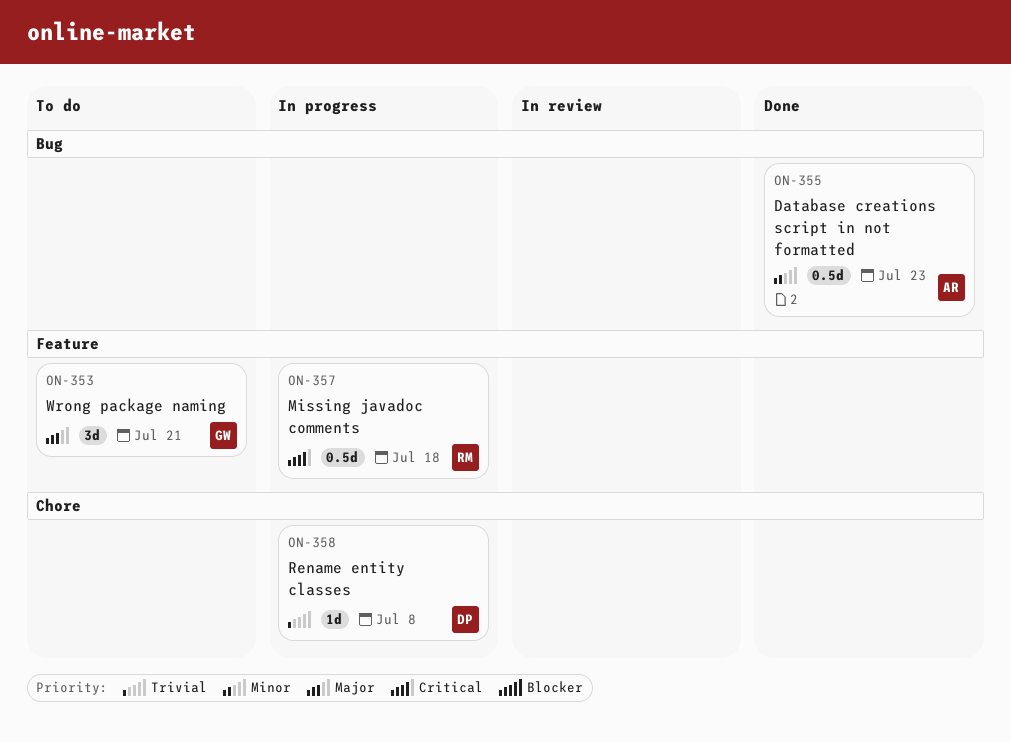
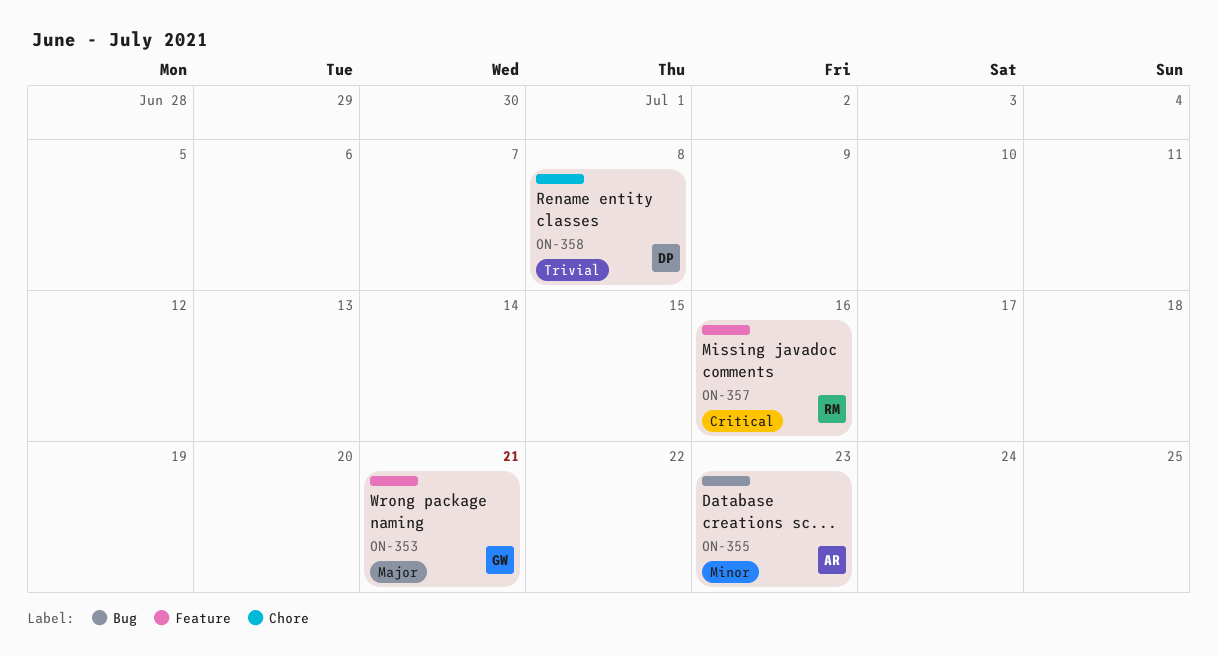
ON-357, due: Jul 18 -> Jul 16

